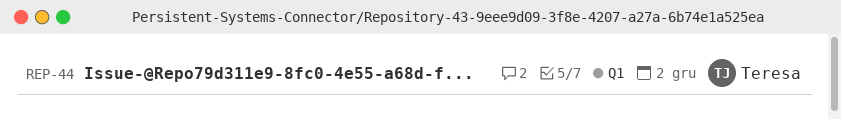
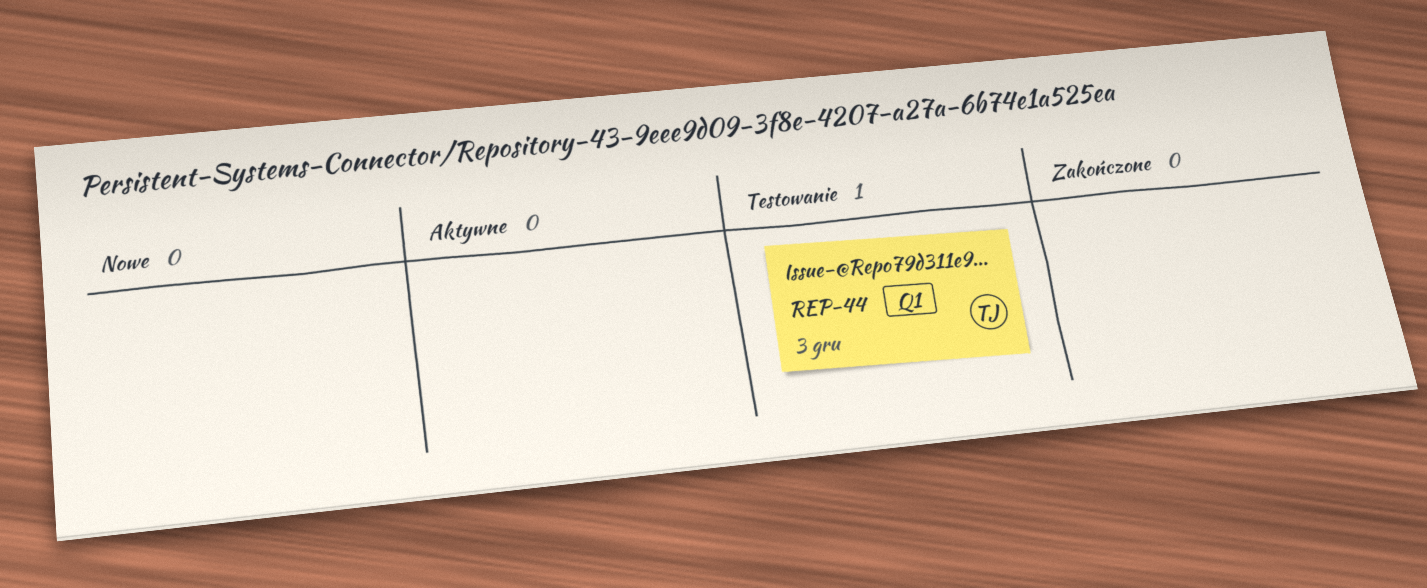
REP-44, due: Dec 2 -> Dec 3

